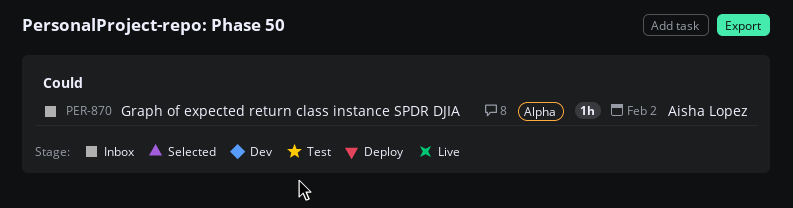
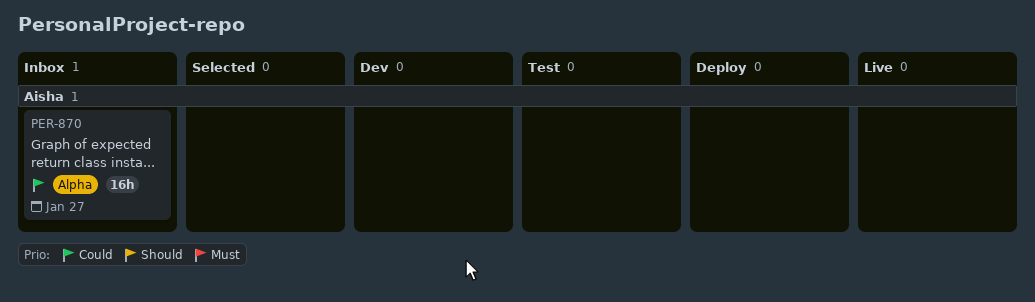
PER-870, estimate: 1h -> 16h
PER-870, due: Feb 2 -> Jan 27

